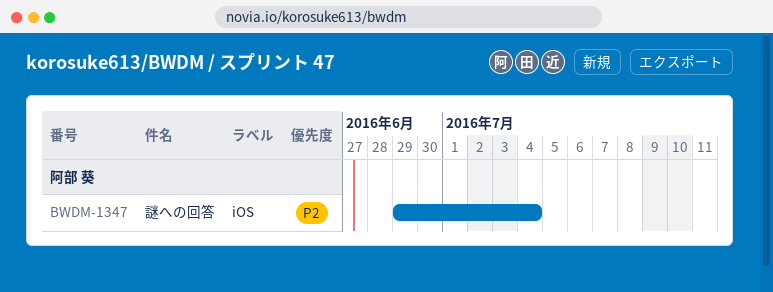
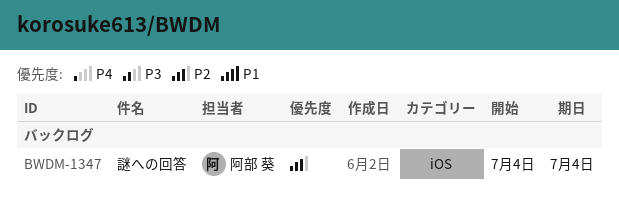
BWDM-1347, start: Jun 29 -> Jul 4

